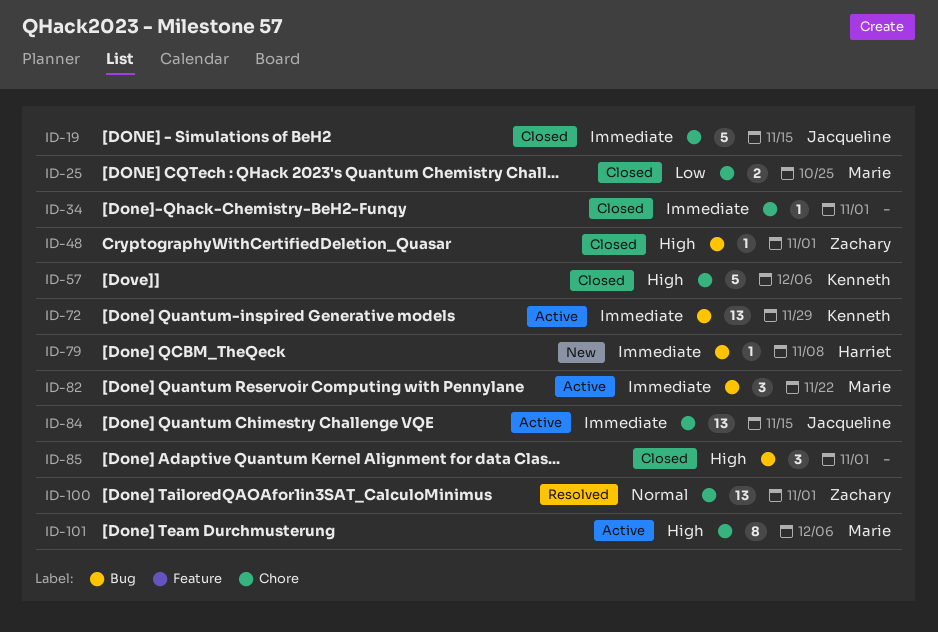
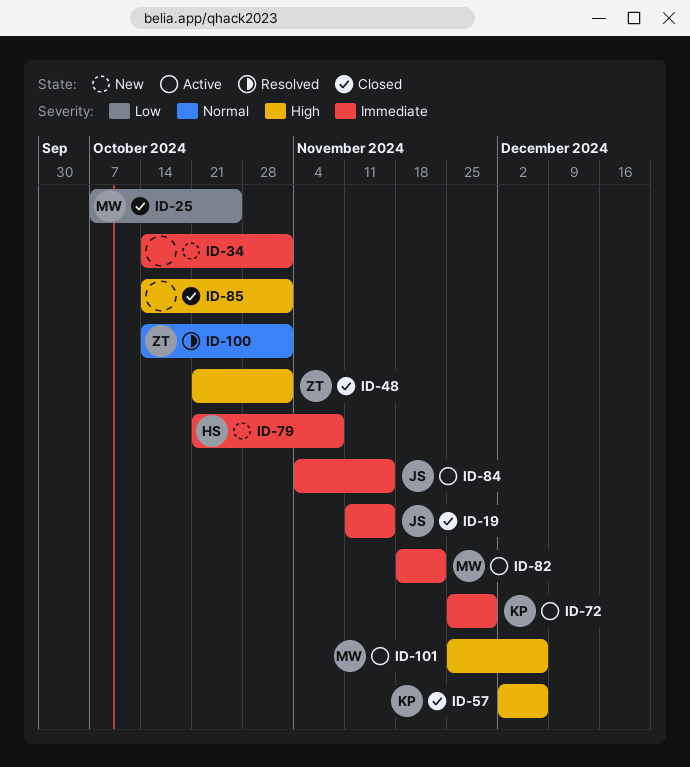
ID-34, status: Closed -> New

